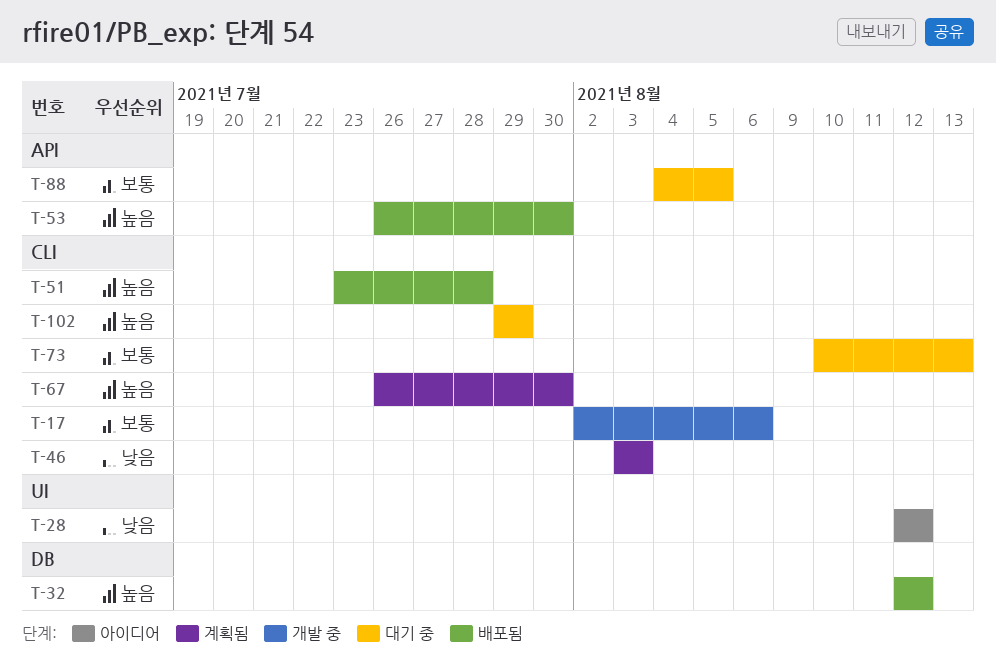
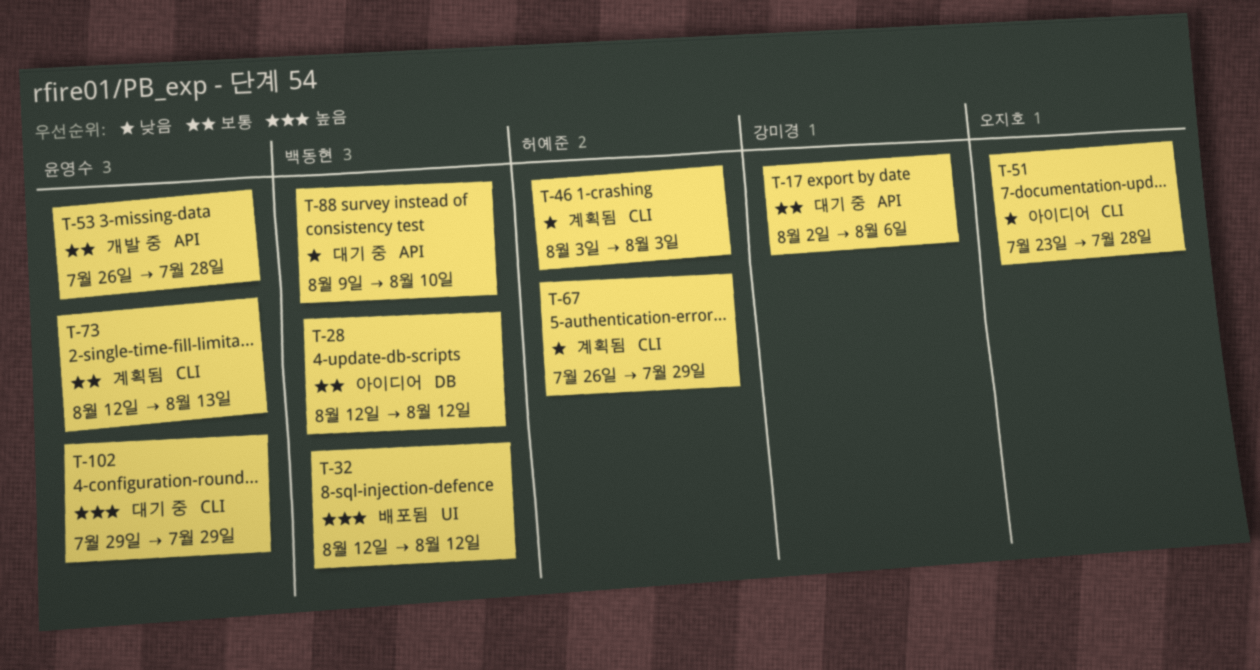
T-17, status: 개발 중 -> 대기 중
T-17, label: CLI -> API
T-28, priority: 낮음 -> 보통
T-28, label: UI -> DB
T-32, label: DB -> UI
T-51, status: 배포됨 -> 아이디어
T-51, priority: 높음 -> 낮음
T-53, status: 배포됨 -> 개발 중
T-53, priority: 높음 -> 보통
T-53, due: Jul 30 -> Jul 28
T-67, priority: 높음 -> 낮음
T-67, due: Jul 30 -> Jul 29
T-73, status: 대기 중 -> 계획됨
T-73, start: Aug 10 -> Aug 12
T-88, priority: 보통 -> 낮음
T-88, start: Aug 4 -> Aug 9
T-88, due: Aug 5 -> Aug 10

